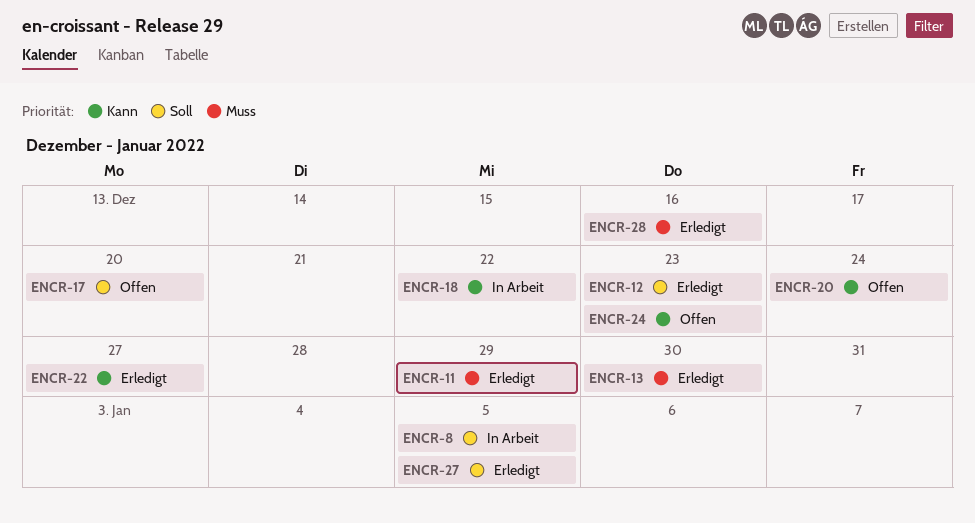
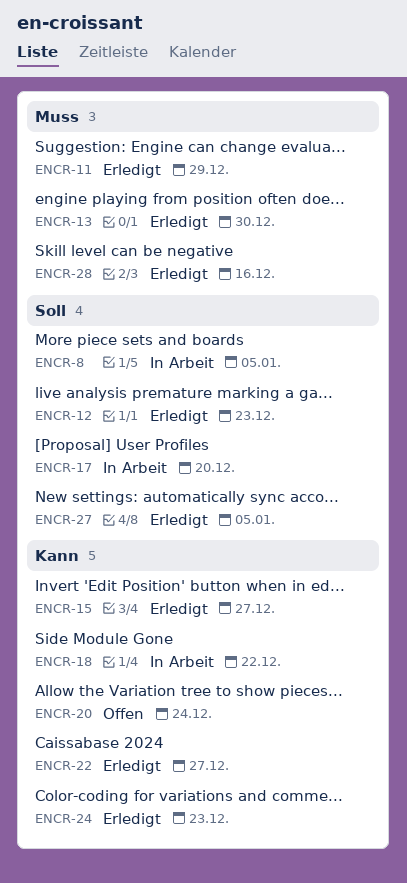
ENCR-15: none -> present
ENCR-17, status: Offen -> In Arbeit
ENCR-24, status: Offen -> Erledigt

